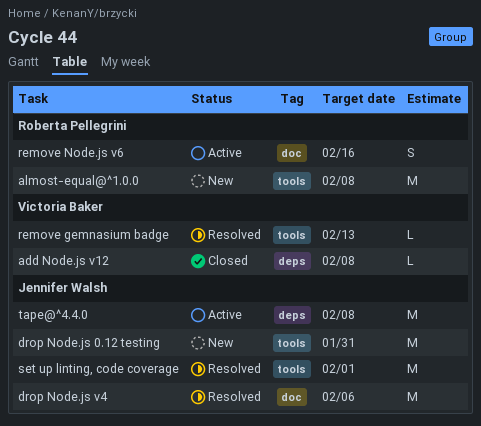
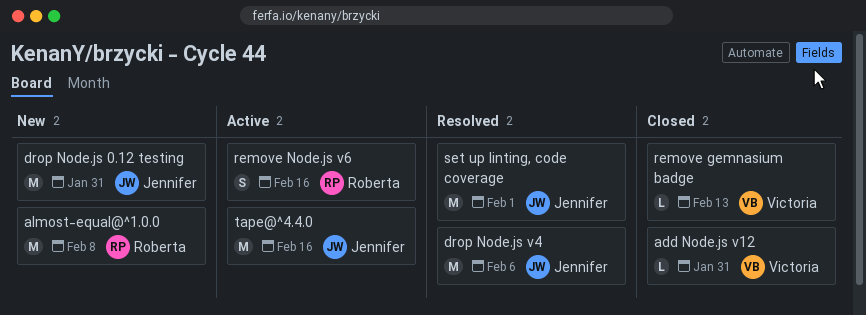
add Node.js v12, due: Feb 8 -> Jan 31
remove gemnasium badge, status: Resolved -> Closed
tape@^4.4.0, due: Feb 8 -> Feb 16

